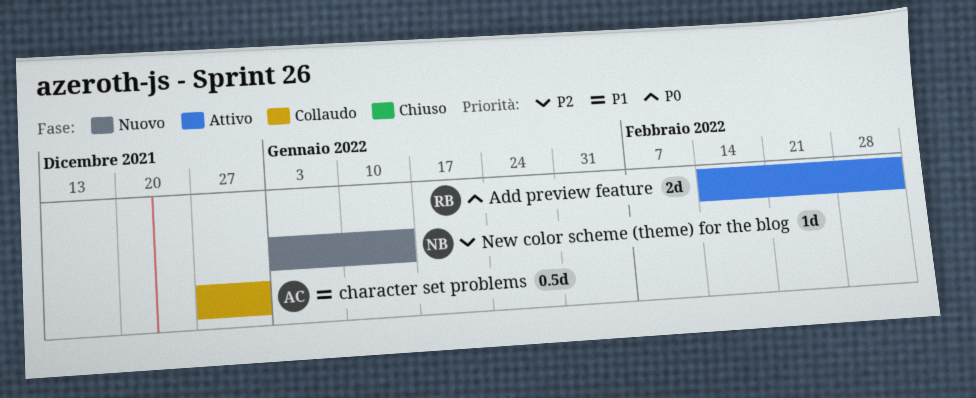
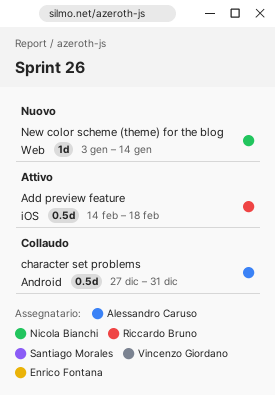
Add preview feature, estimate: 2d -> 0.5d
Add preview feature, due: Mar 4 -> Feb 18

